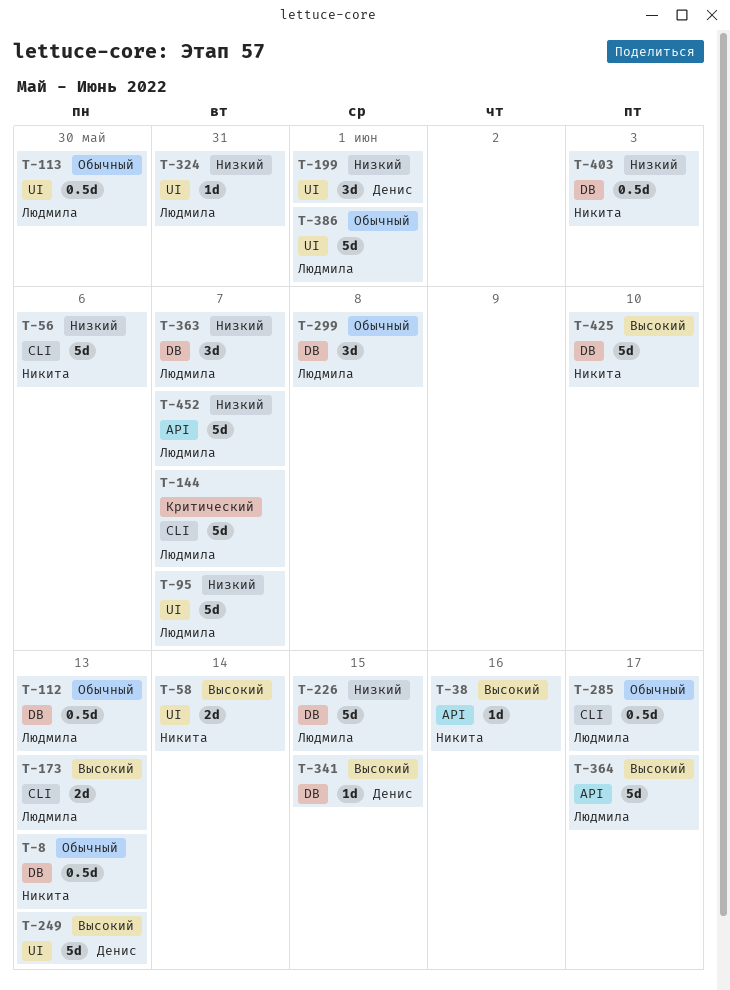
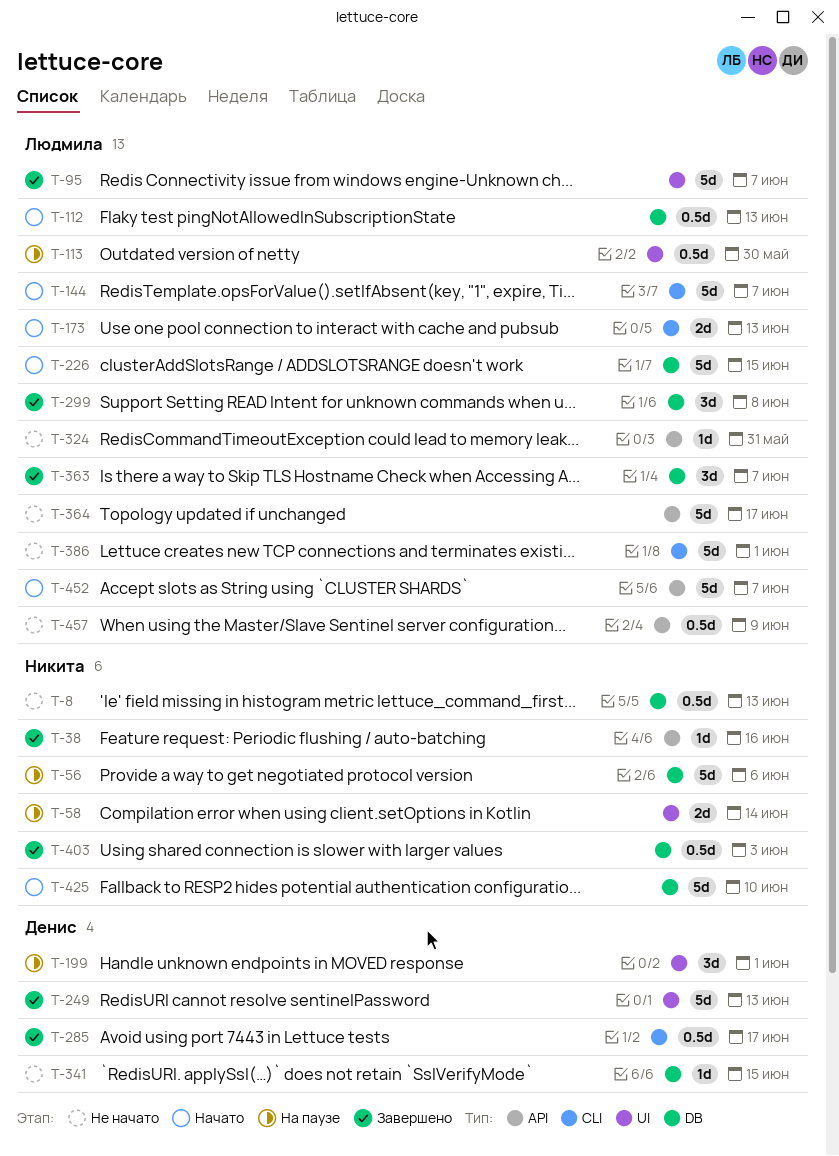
T-56, label: CLI -> DB
T-285, owner: Людмила -> Денис
T-324, label: UI -> API
T-386, label: UI -> CLI
T-457: none -> present

